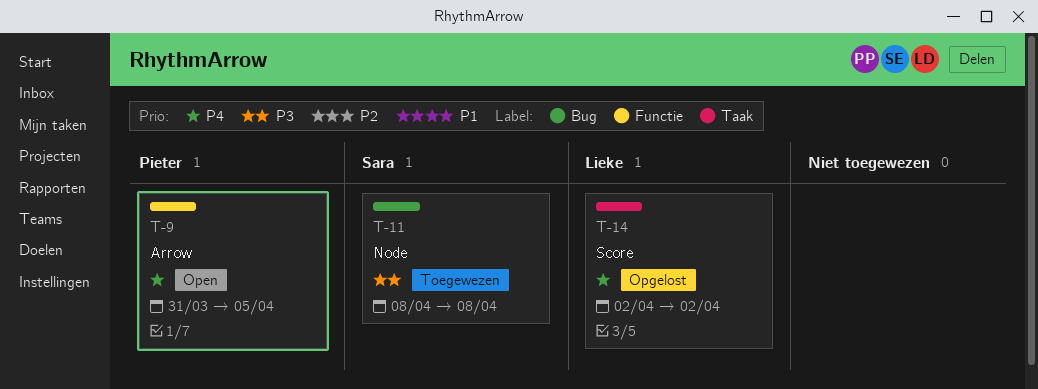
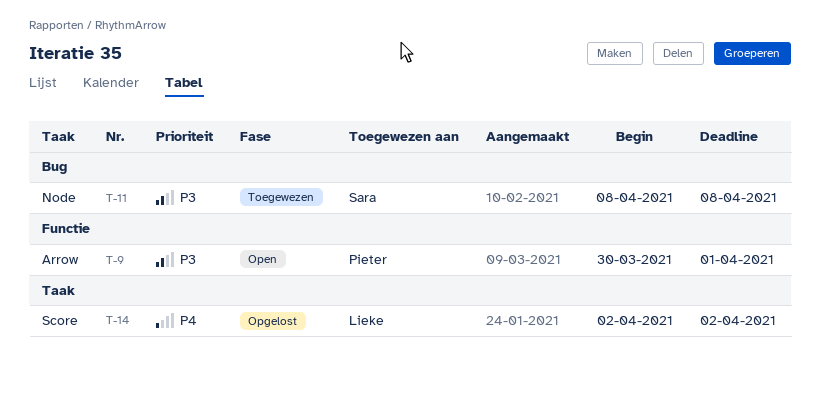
T-9, priority: P4 -> P3
T-9, start: Mar 31 -> Mar 30
T-9, due: Apr 5 -> Apr 1

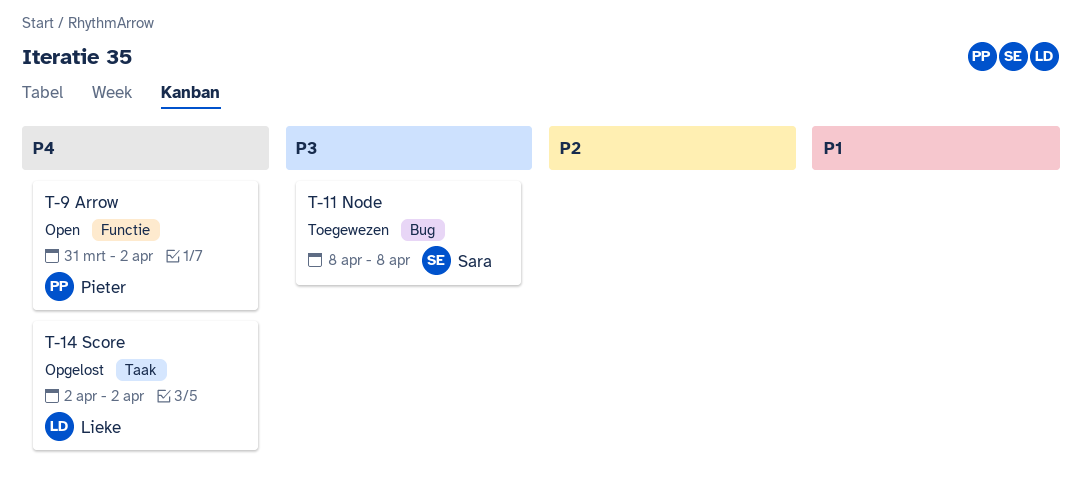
T-9, priority: P3 -> P4
T-9, start: Mar 30 -> Mar 31
T-9, due: Apr 1 -> Apr 2

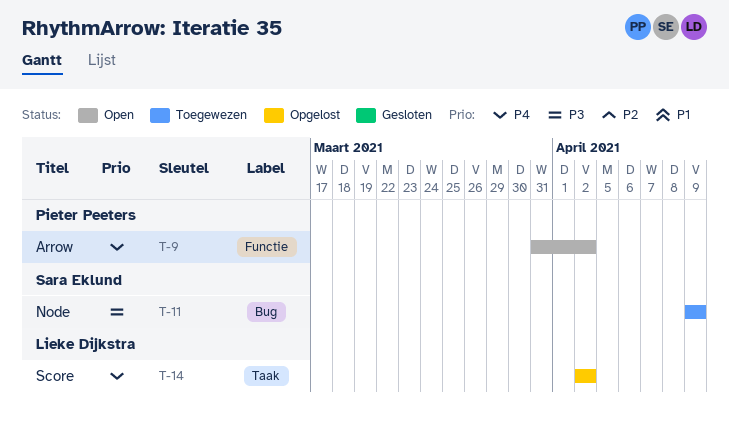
T-11, start: Apr 8 -> Apr 9
T-11, due: Apr 8 -> Apr 9

